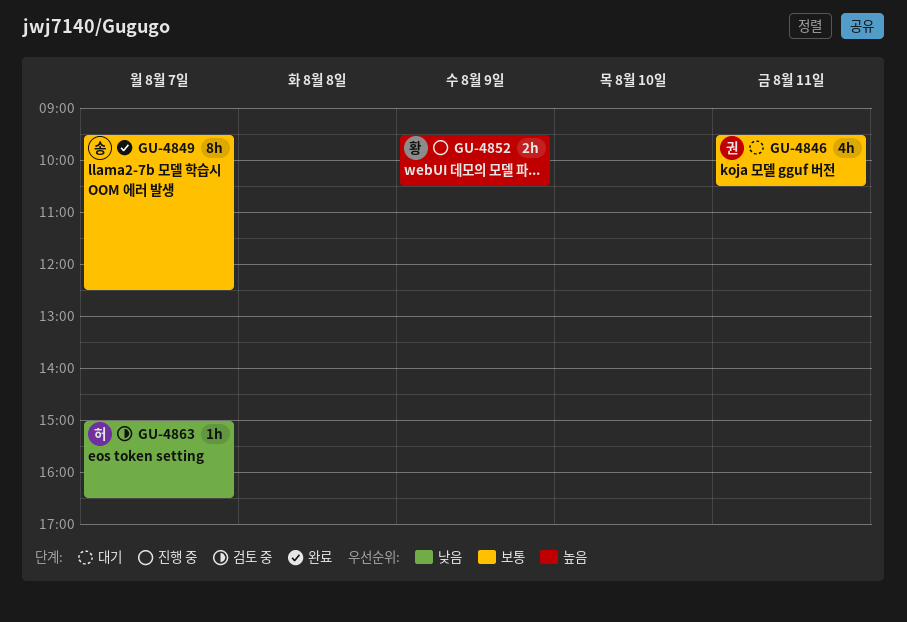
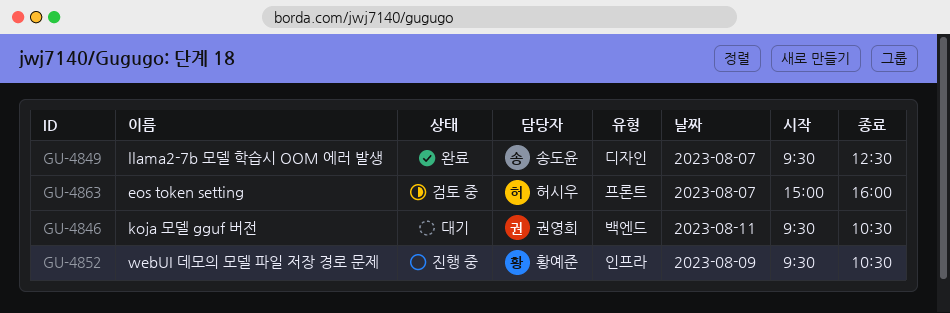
GU-4863, ends: 16:30 -> 16:00

